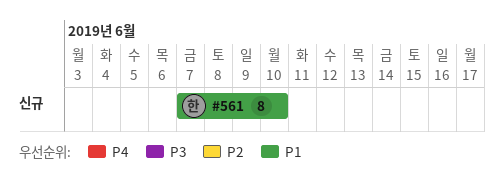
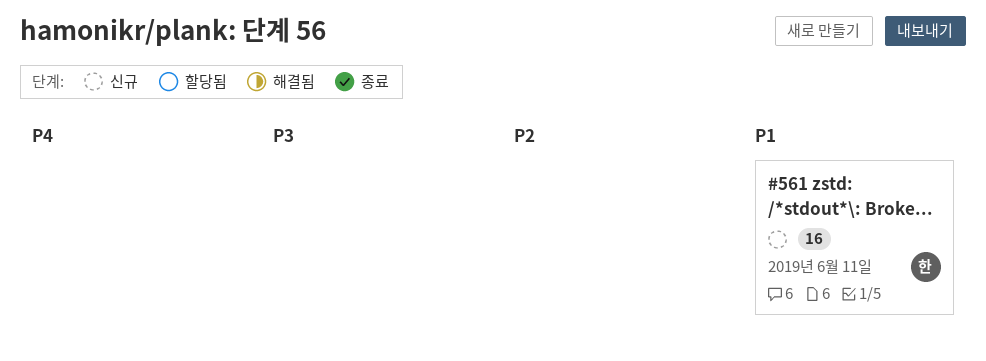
#561, estimate: 8 -> 16
#561, due: Jun 10 -> Jun 11

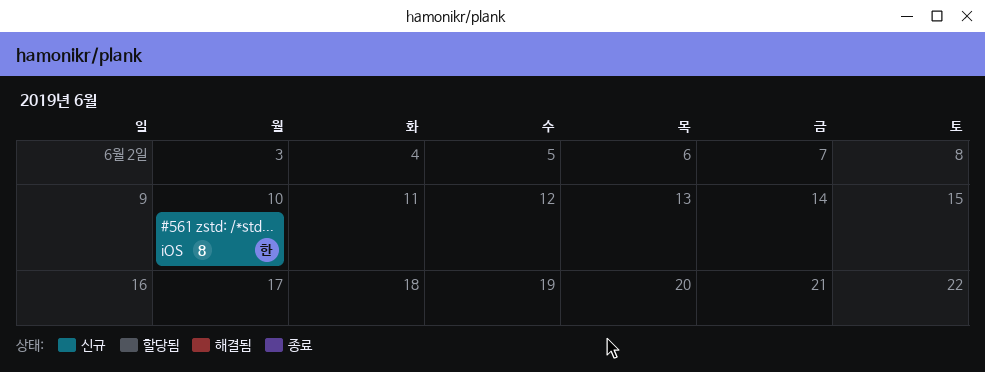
#561, estimate: 16 -> 8
#561, due: Jun 11 -> Jun 10

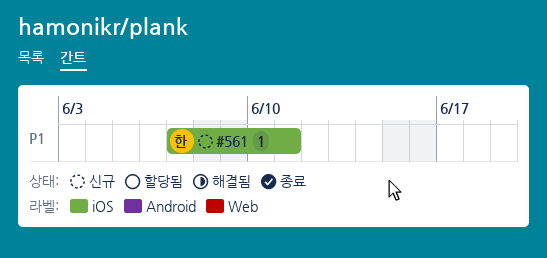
#561, estimate: 8 -> 1
#561, due: Jun 10 -> Jun 11

